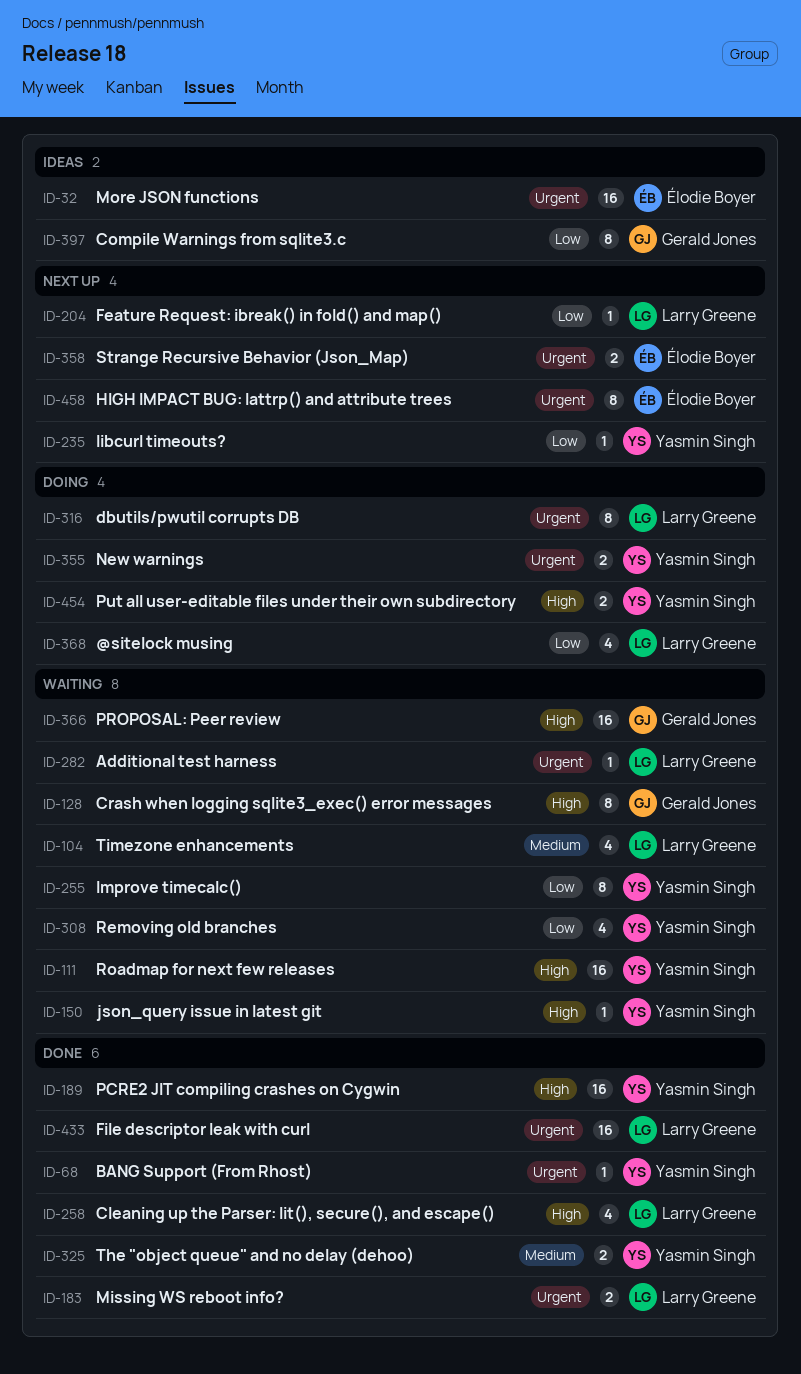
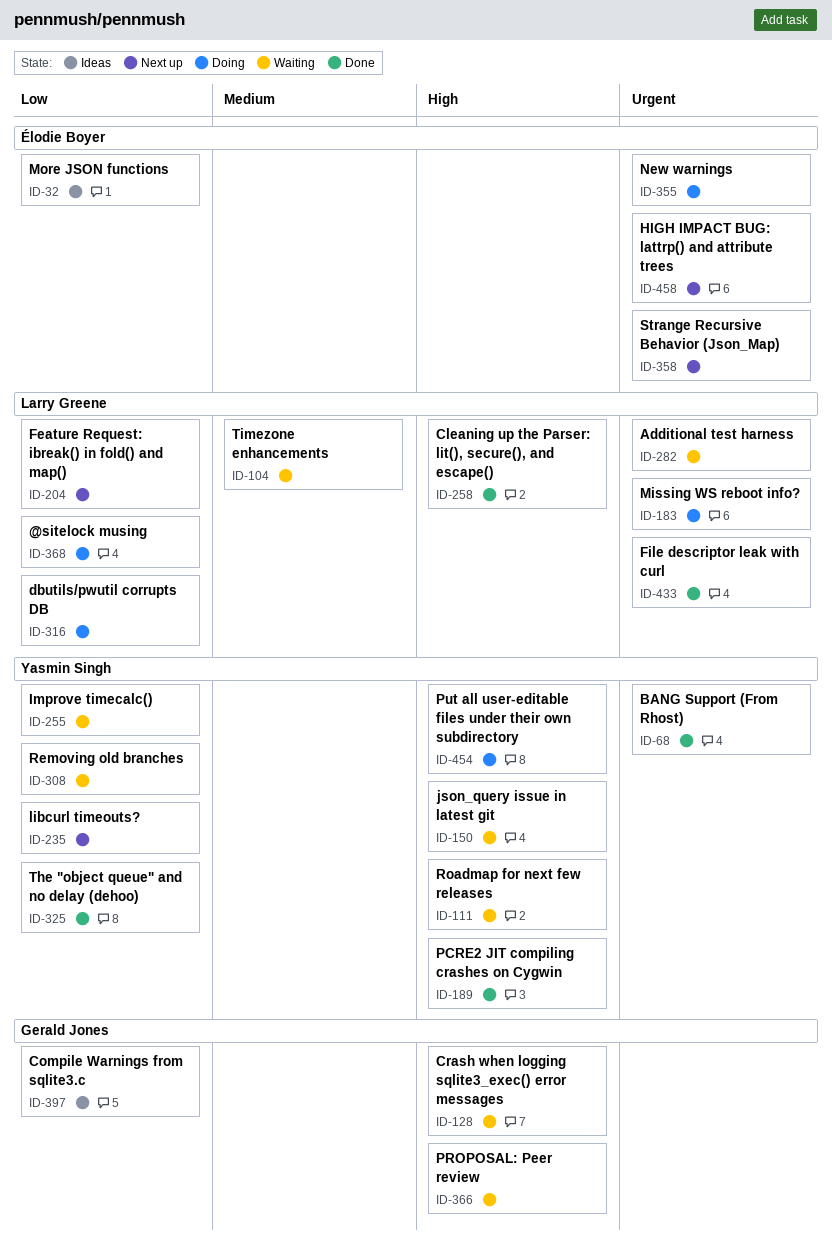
ID-32, priority: Urgent -> Low
ID-183, status: Done -> Doing
ID-316, priority: Urgent -> Low
ID-325, priority: Medium -> Low
ID-355, owner: Yasmin Singh -> Élodie Boyer

